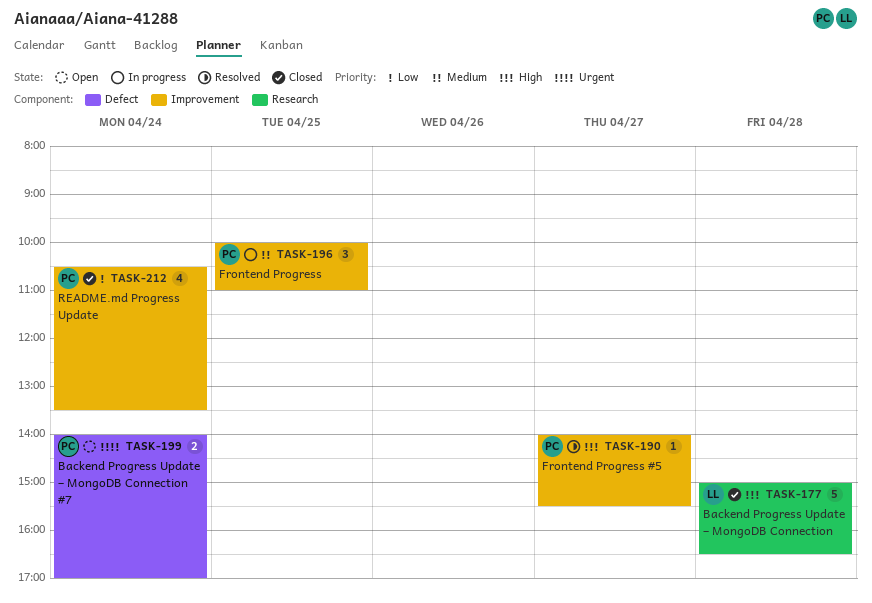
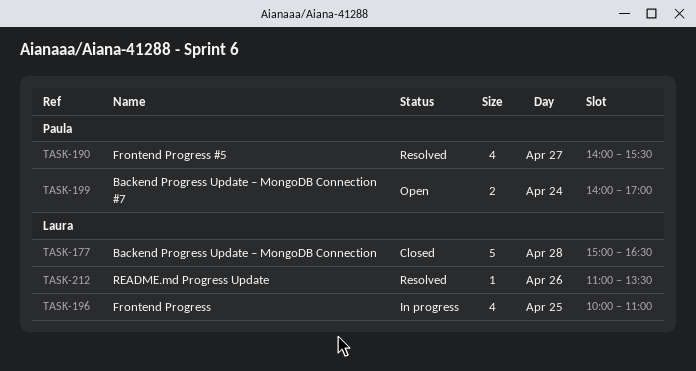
TASK-190, estimate: 1 -> 4
TASK-196, owner: Paula -> Laura
TASK-196, estimate: 3 -> 4
TASK-212, status: Closed -> Resolved
TASK-212, owner: Paula -> Laura
TASK-212, estimate: 4 -> 1
TASK-212, day: Apr 24 -> Apr 26
TASK-212, begins: 10:30 -> 11:00

